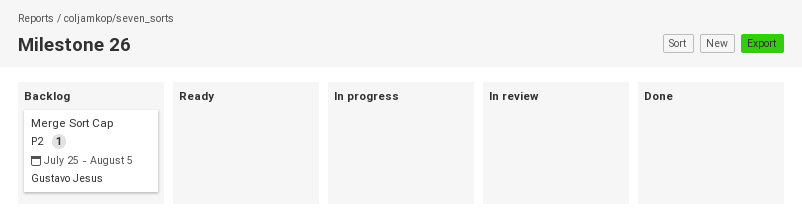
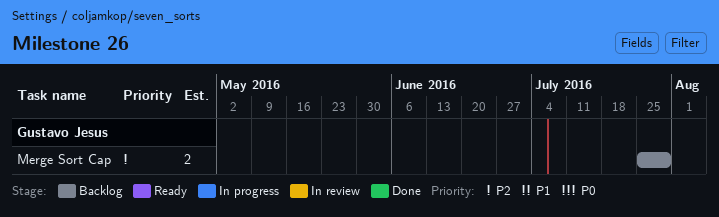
Merge Sort Cap, estimate: 1 -> 2
Merge Sort Cap, due: Aug 5 -> Jul 29

